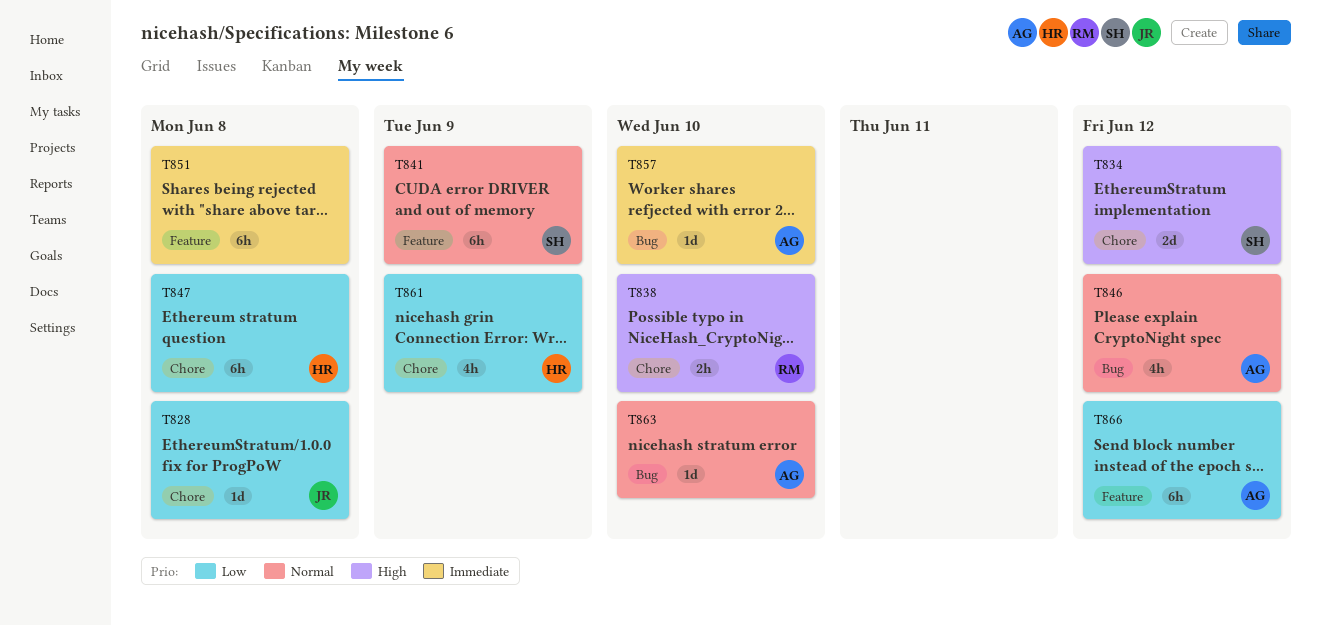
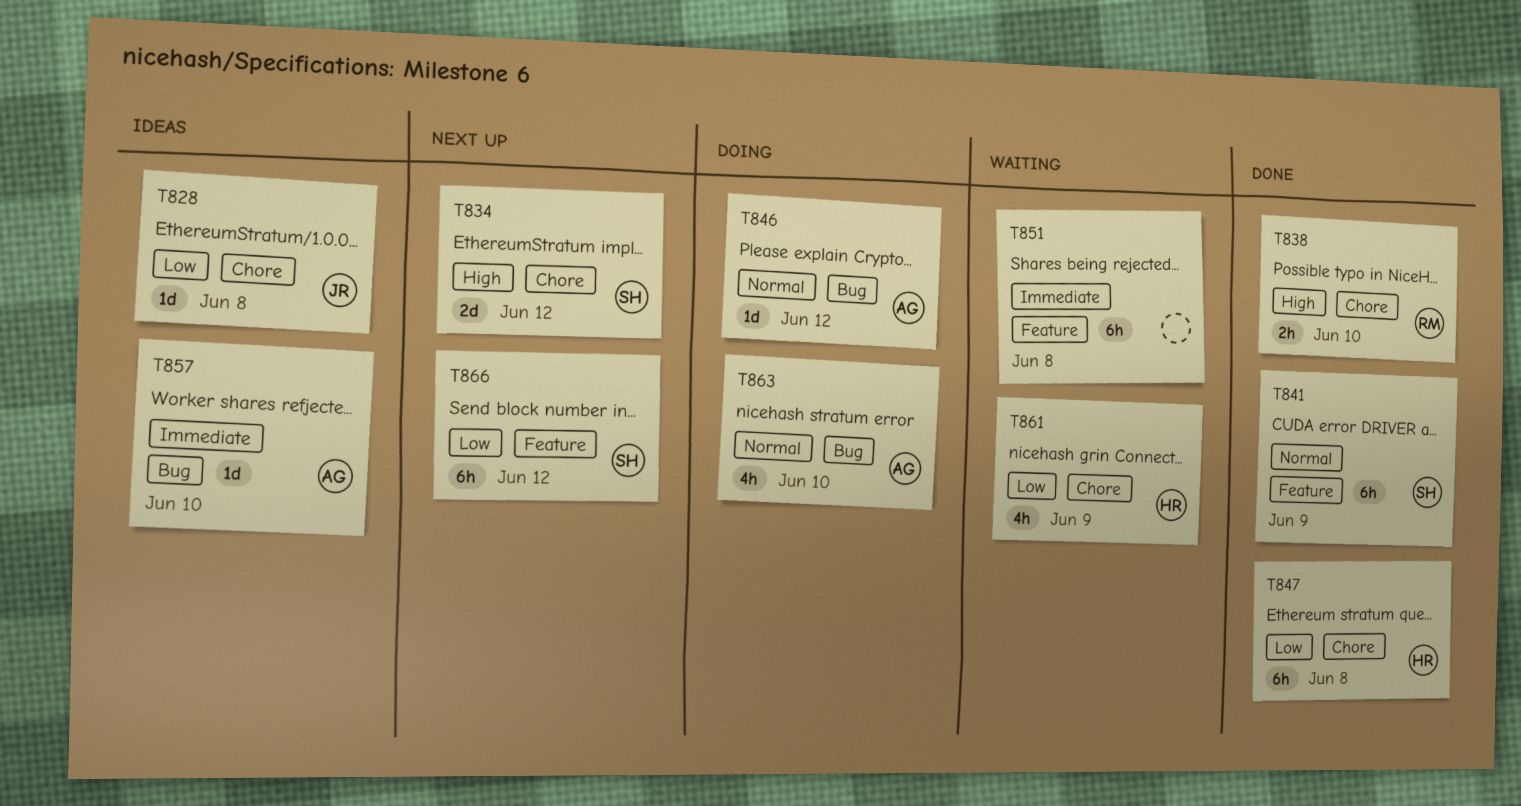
T846, estimate: 4h -> 1d
T863, estimate: 1d -> 4h
T866, owner: AG -> SH

